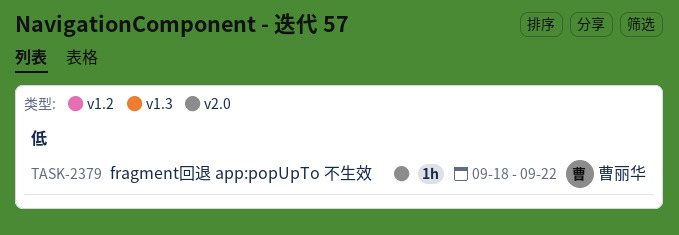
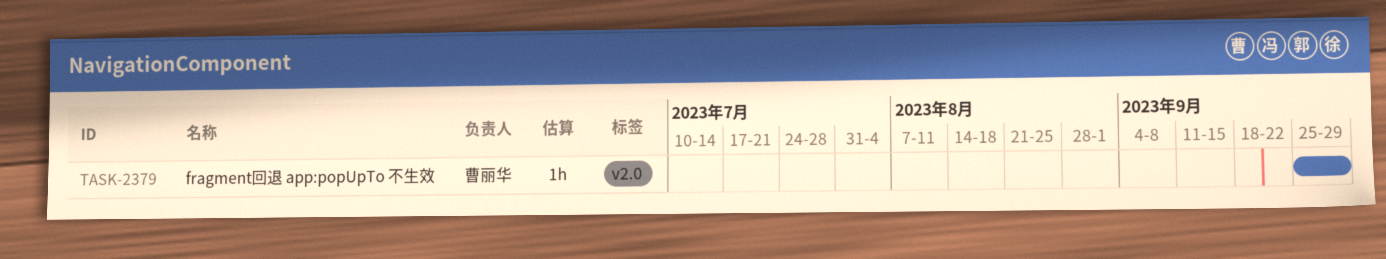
TASK-2379, start: Sep 18 -> Sep 25
TASK-2379, due: Sep 22 -> Sep 29

